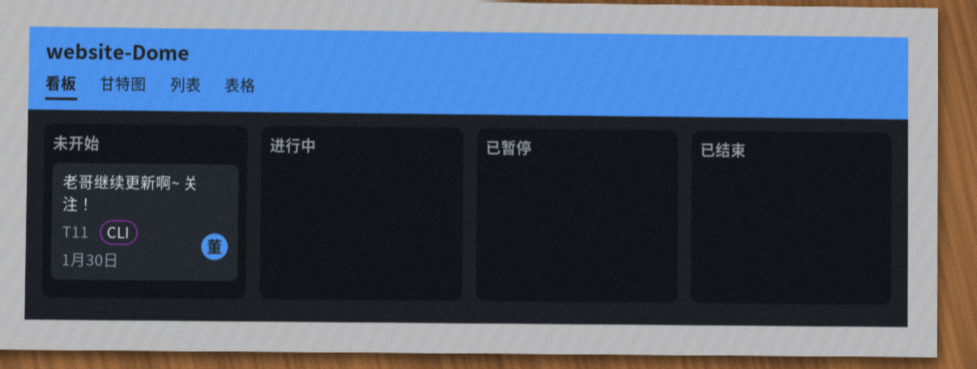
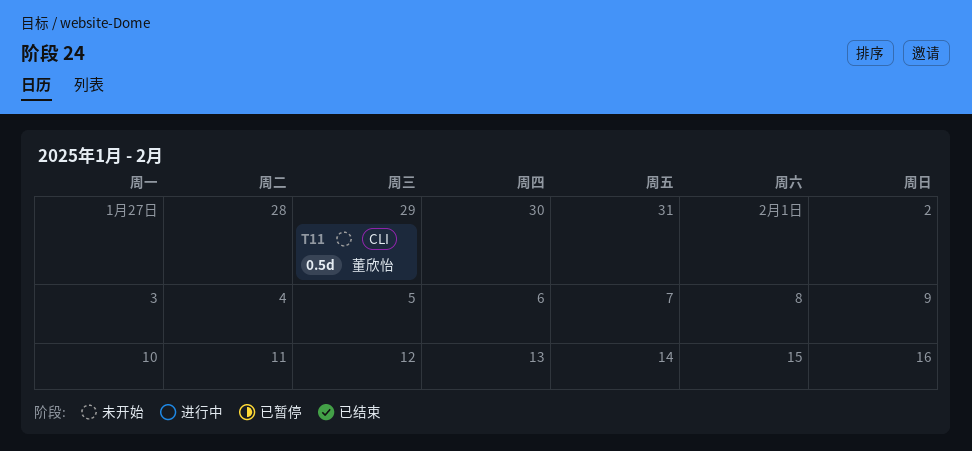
T11, due: Jan 30 -> Jan 29

